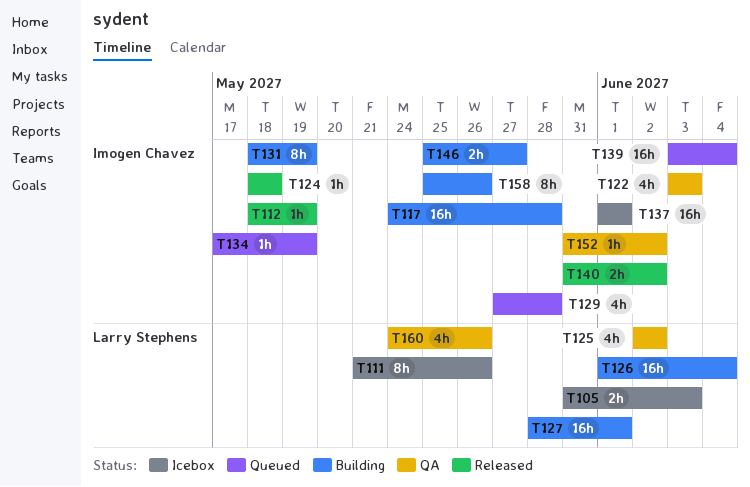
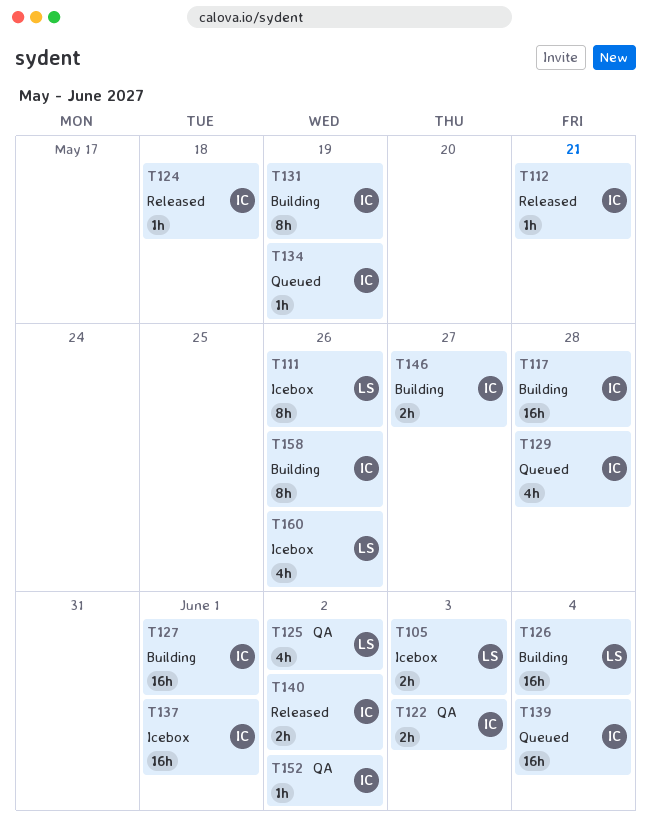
T112, due: May 19 -> May 21
T122, estimate: 4h -> 2h
T127, owner: Larry Stephens -> Imogen Chavez
T160, status: QA -> Icebox

